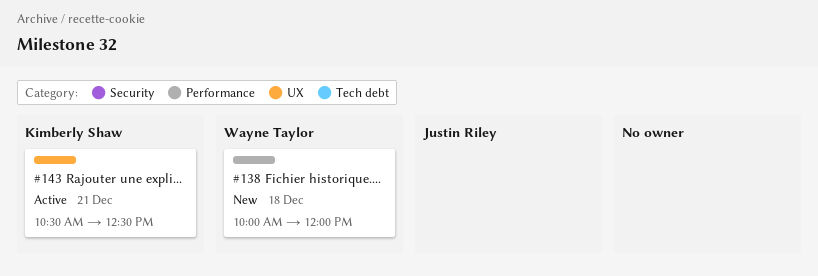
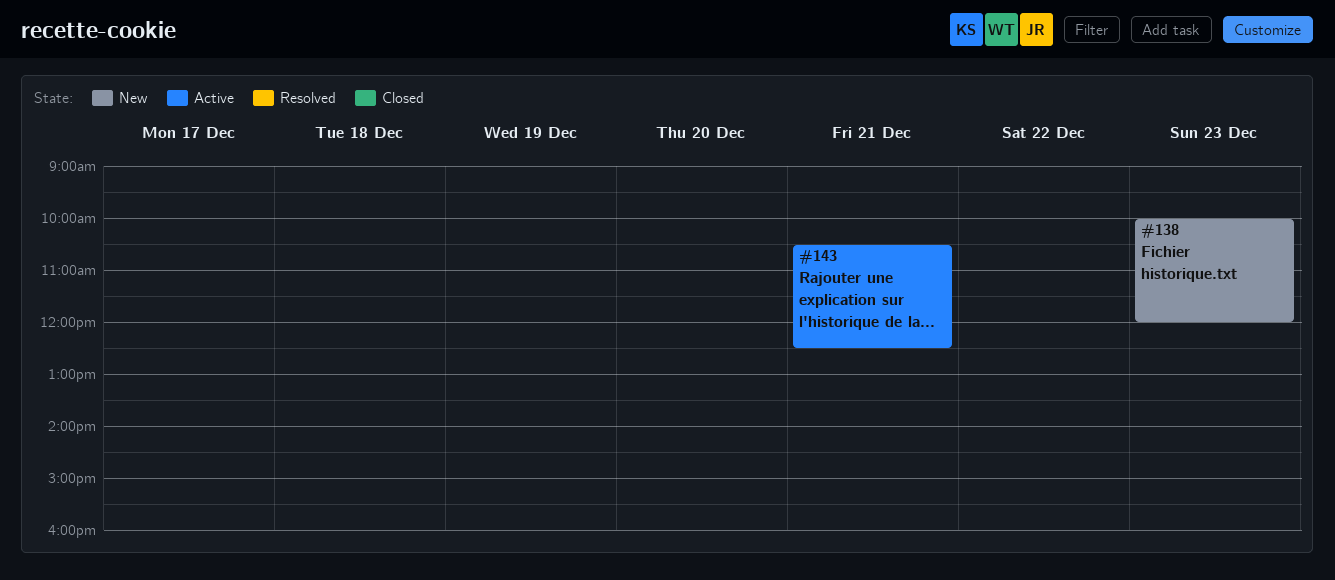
#138, day: Dec 18 -> Dec 23

